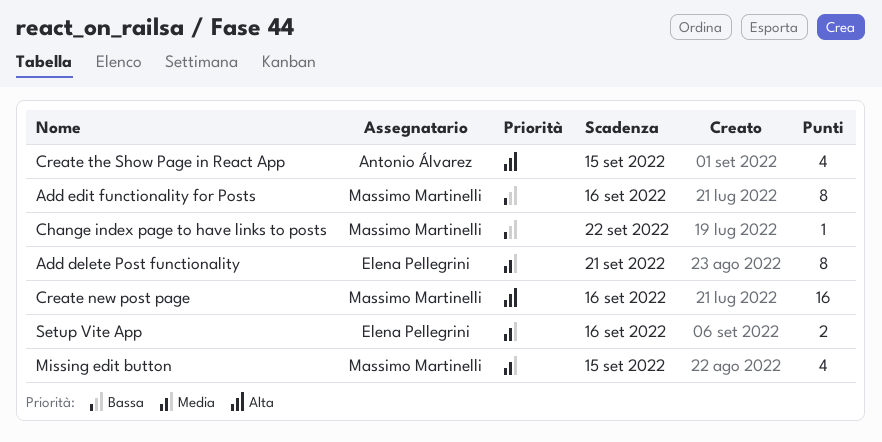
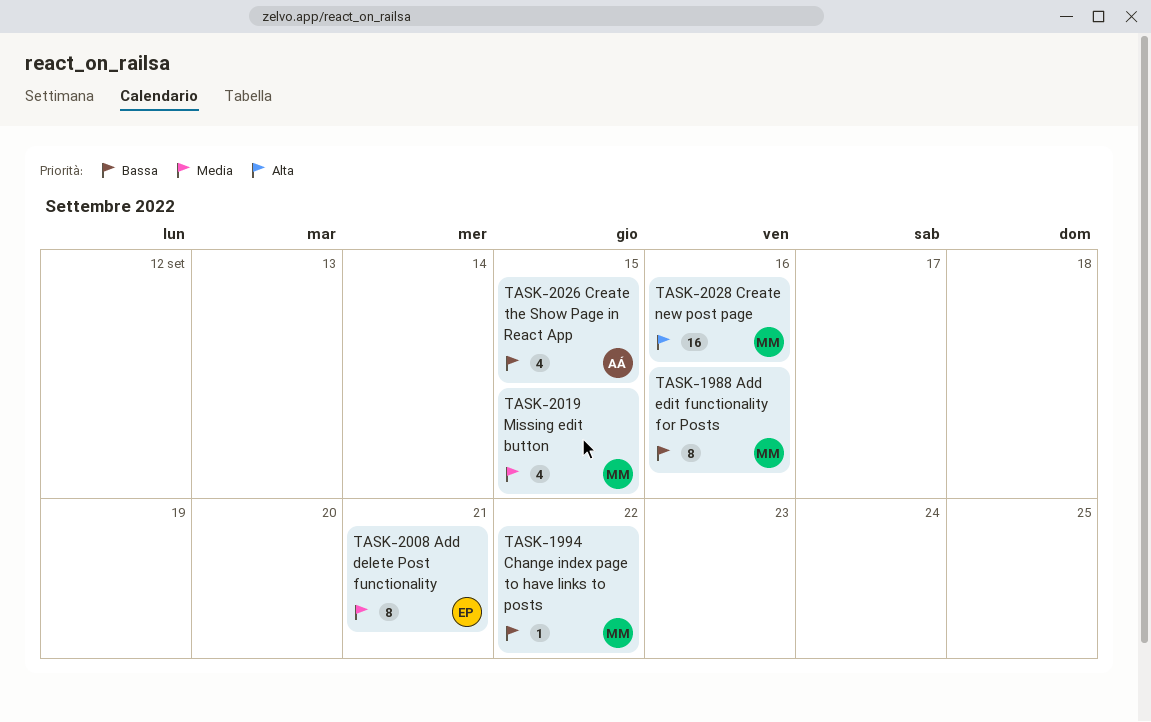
Create the Show Page in React App, priority: Alta -> Bassa
Setup Vite App: present -> none

